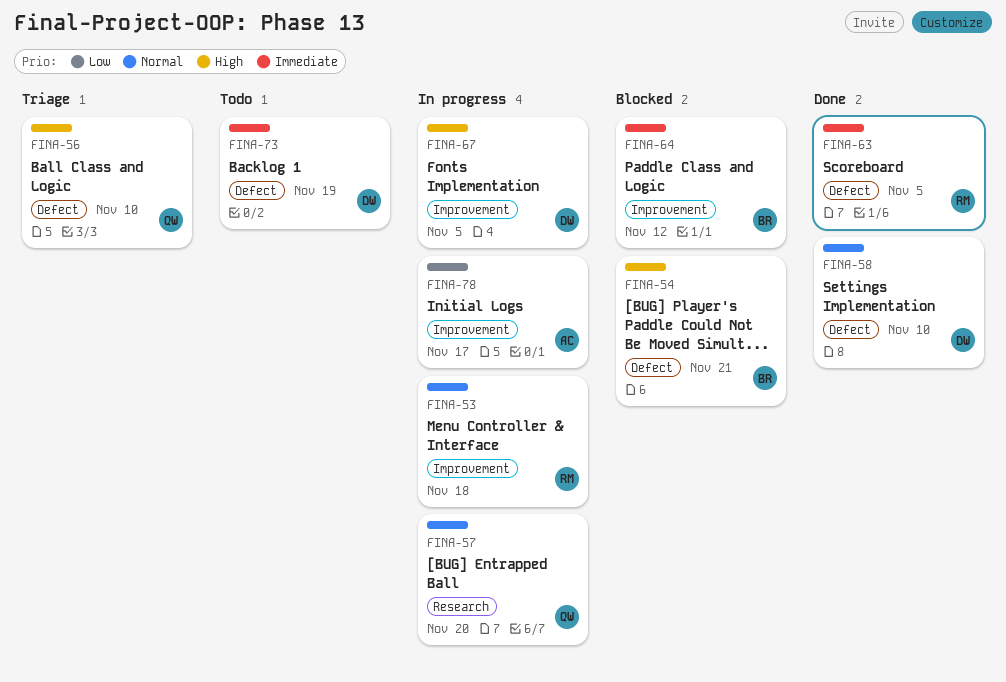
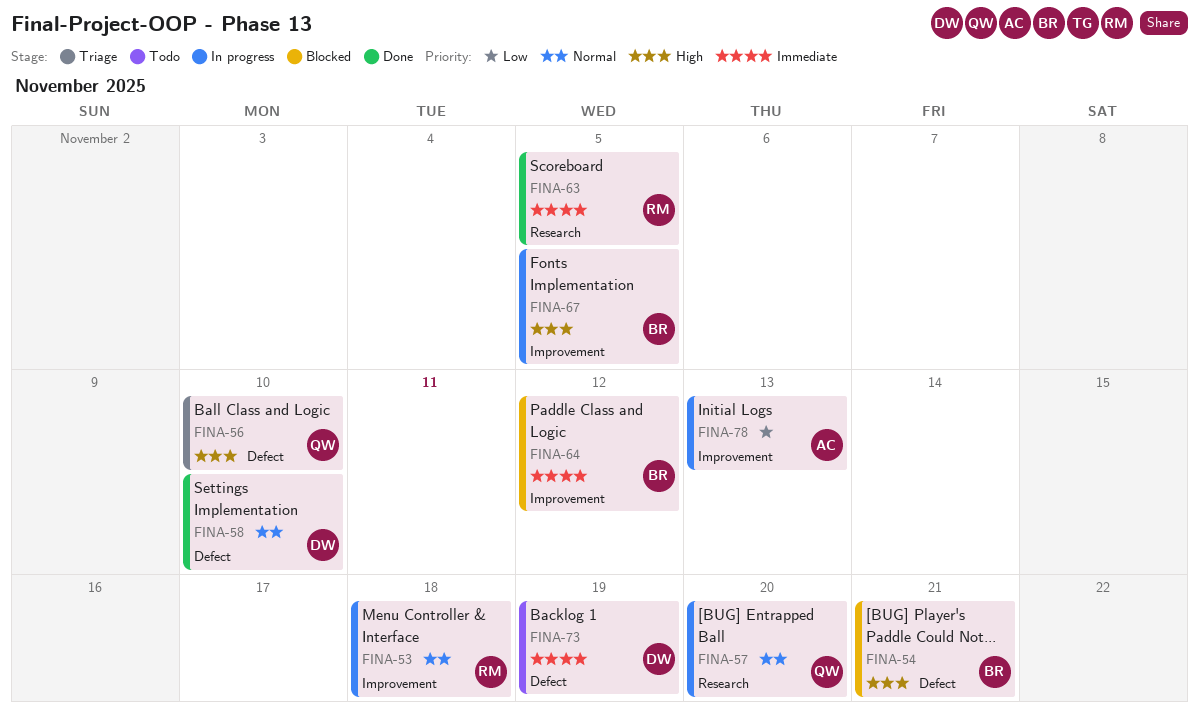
FINA-63, label: Defect -> Research
FINA-67, owner: DW -> BR
FINA-78, due: Nov 17 -> Nov 13

